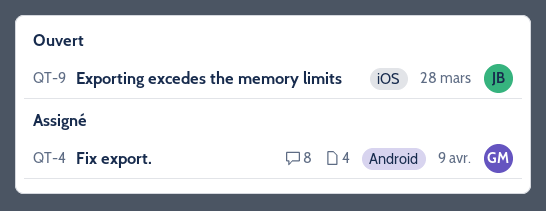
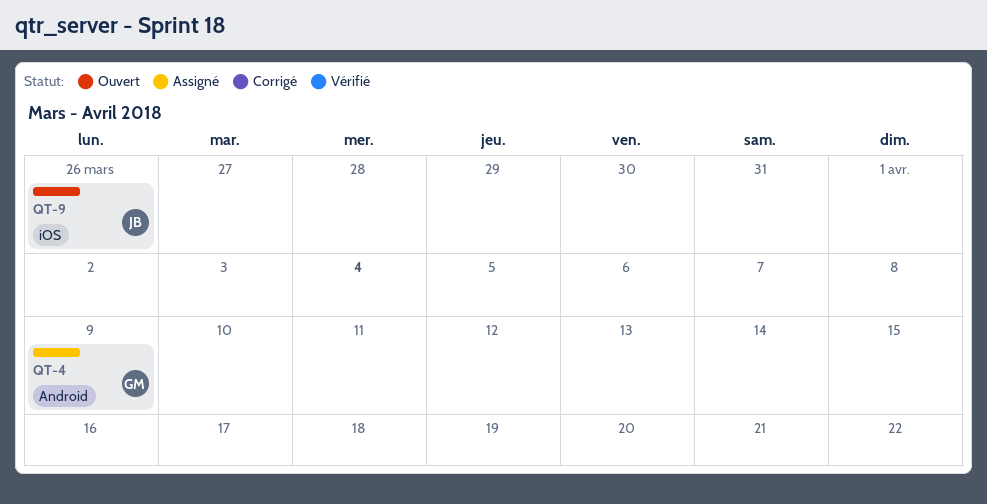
QT-9, due: Mar 28 -> Mar 26

